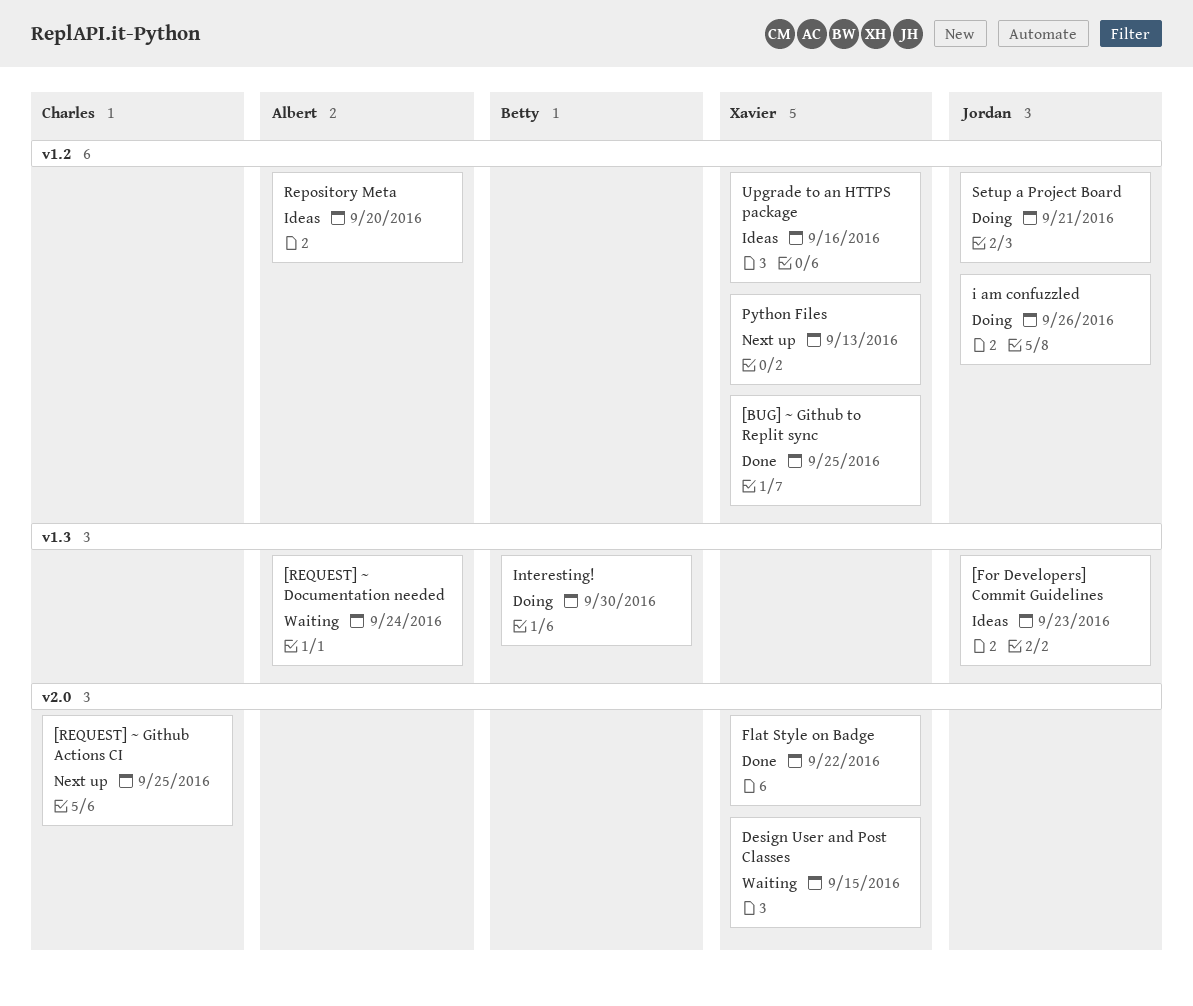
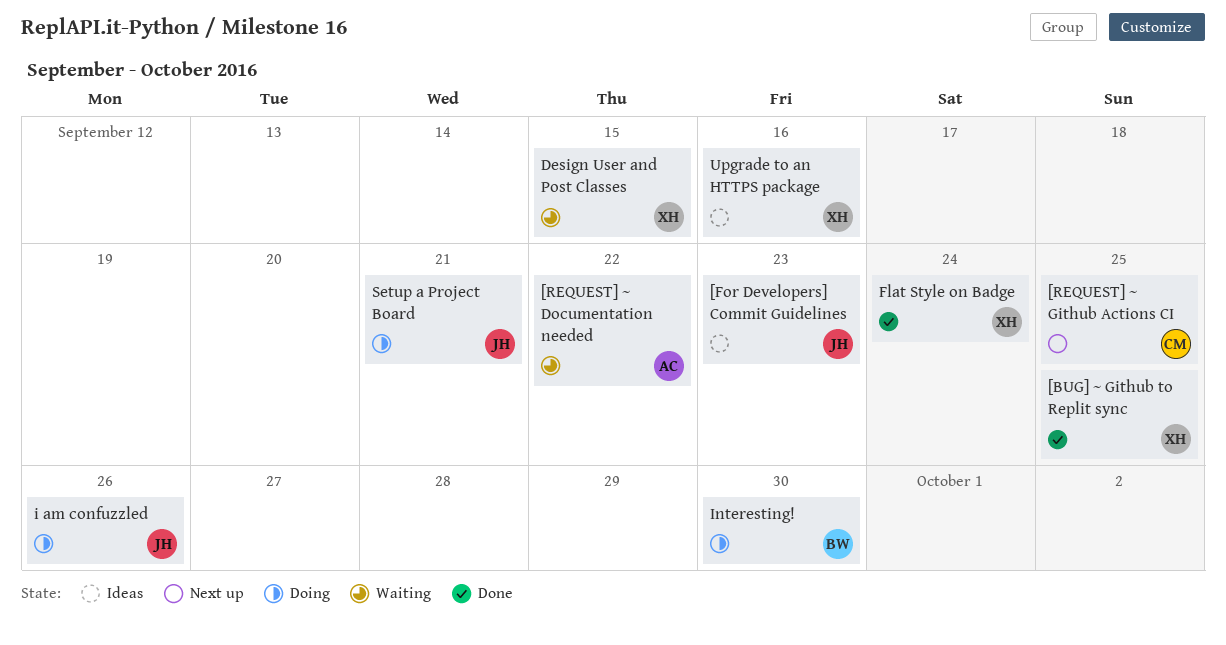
[REQUEST] ~ Documentation needed, due: Sep 24 -> Sep 22
Flat Style on Badge, due: Sep 22 -> Sep 24
Python Files: present -> none
Repository Meta: present -> none

